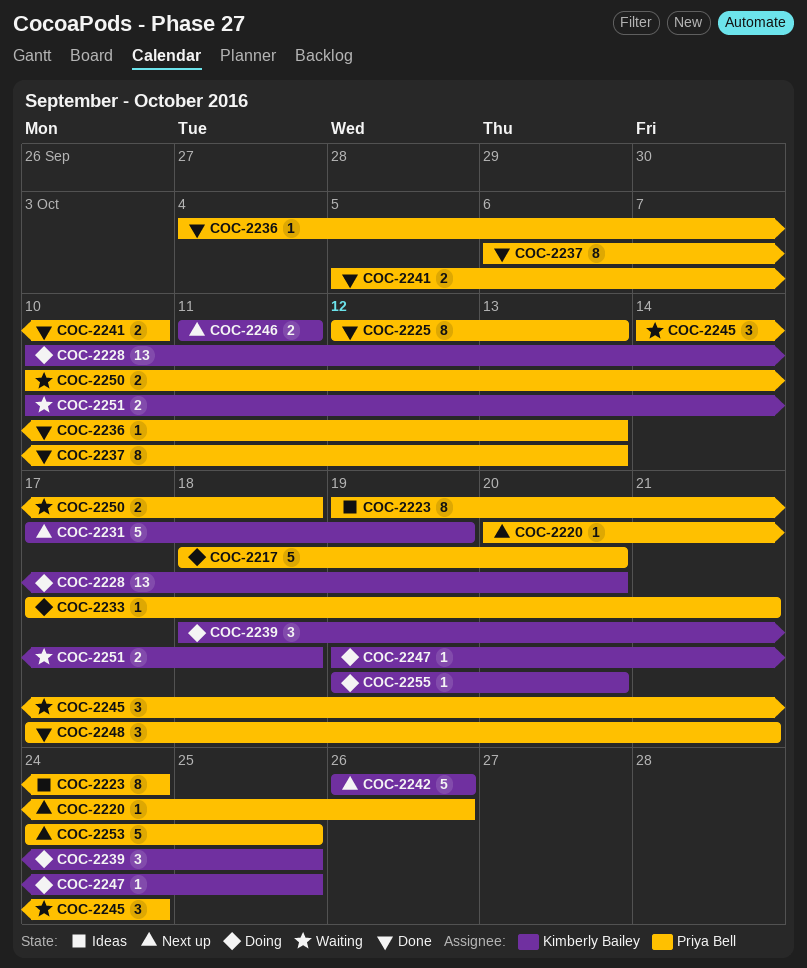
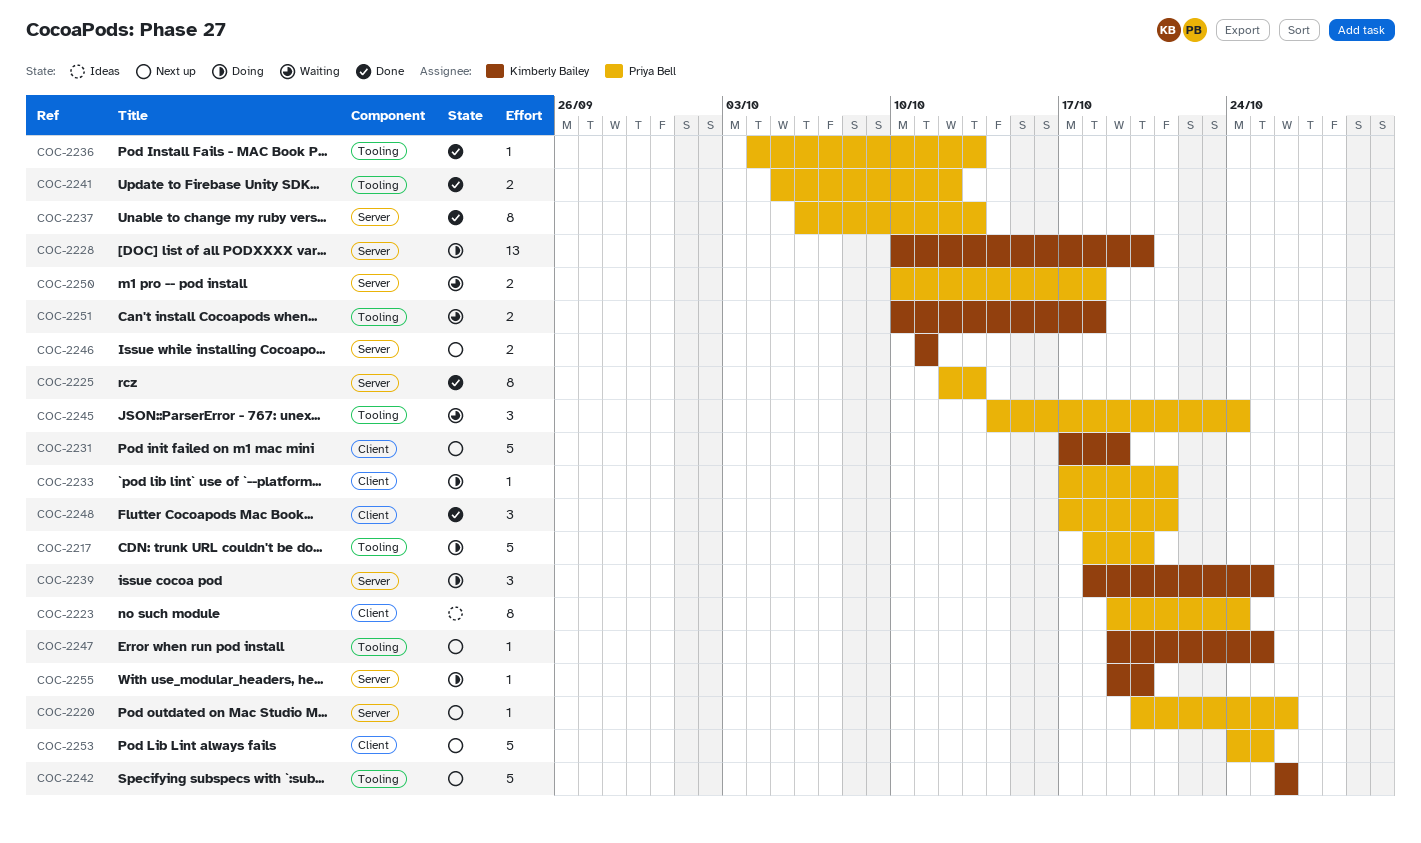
COC-2241, due: Oct 10 -> Oct 12
COC-2247, status: Doing -> Next up

